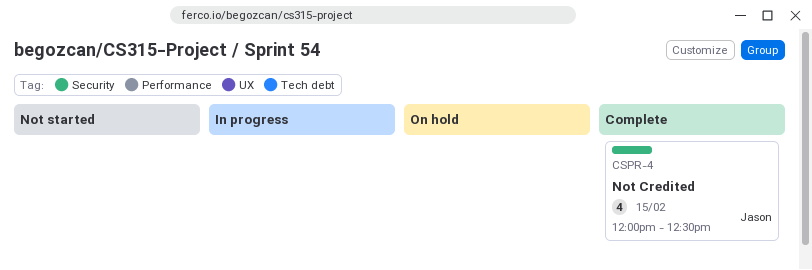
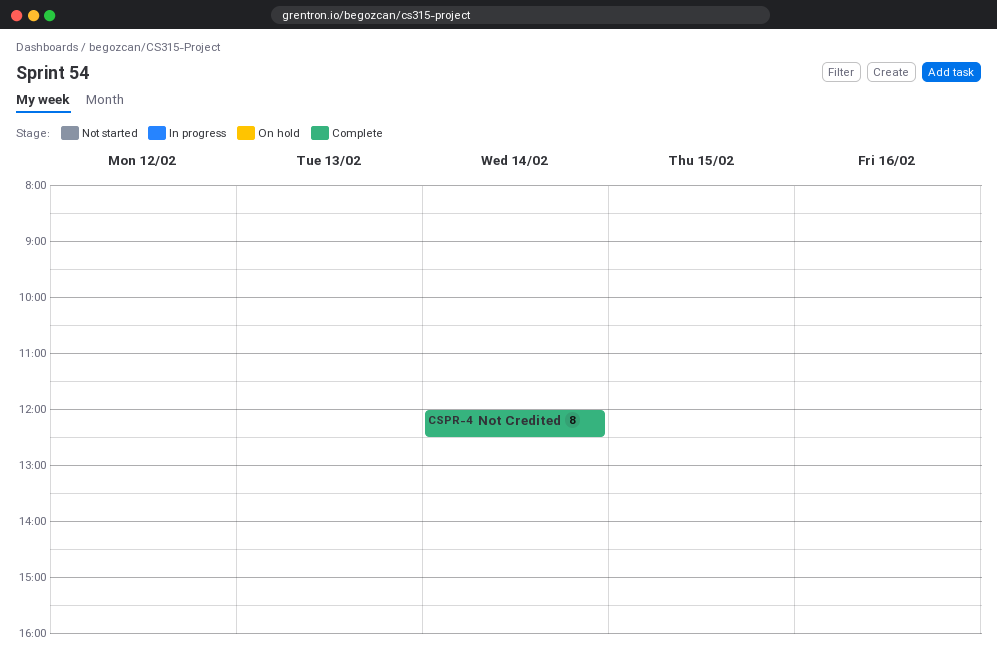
CSPR-4, estimate: 4 -> 8
CSPR-4, day: Feb 15 -> Feb 14

